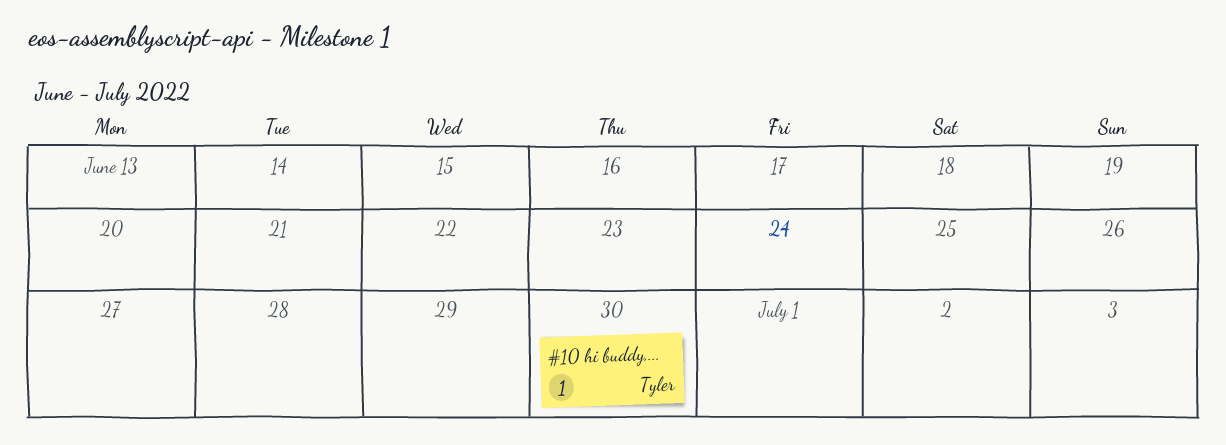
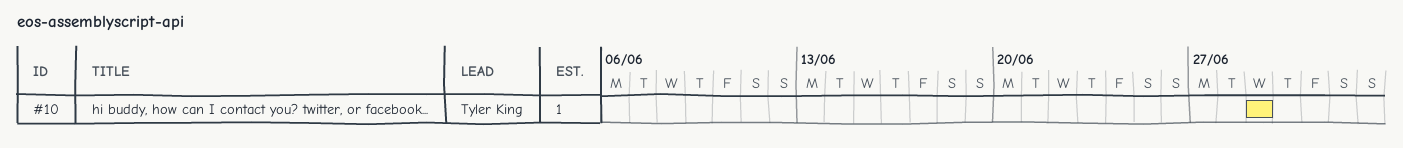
#10, due: Jun 30 -> Jun 29

